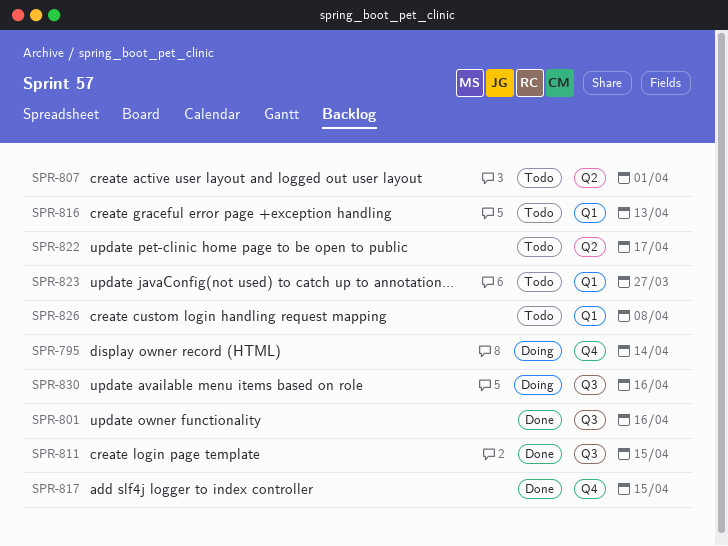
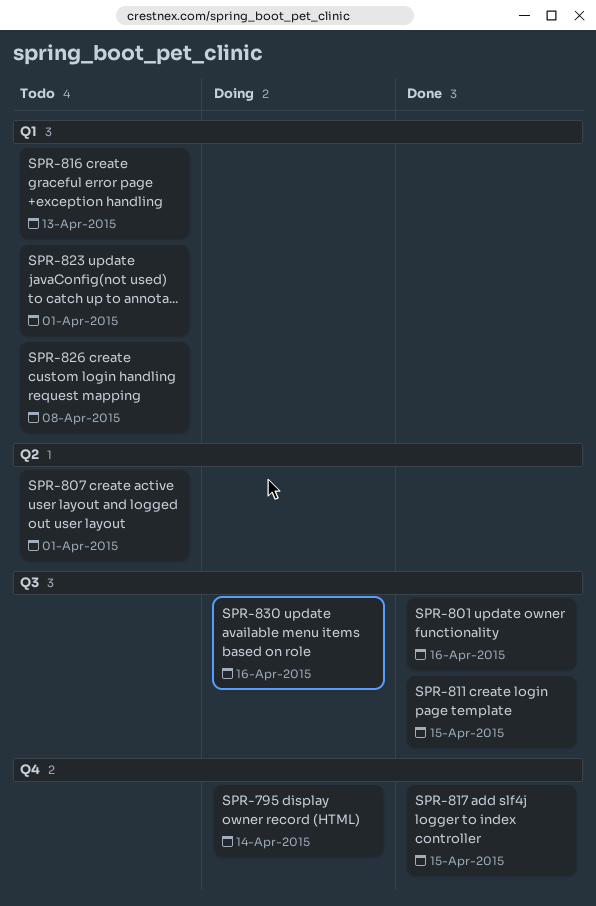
SPR-822: present -> none
SPR-823, due: Mar 27 -> Apr 1

